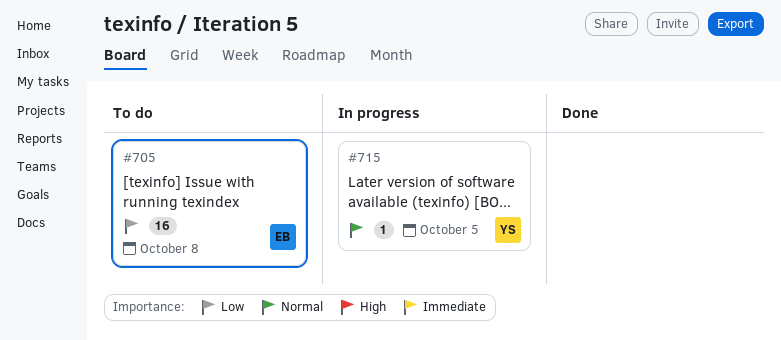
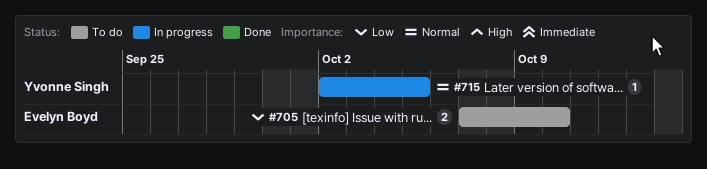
#705, estimate: 16 -> 2
#705, due: Oct 8 -> Oct 10

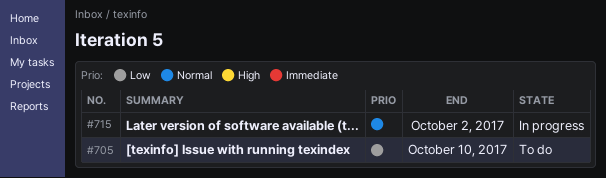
#715, due: Oct 5 -> Oct 2

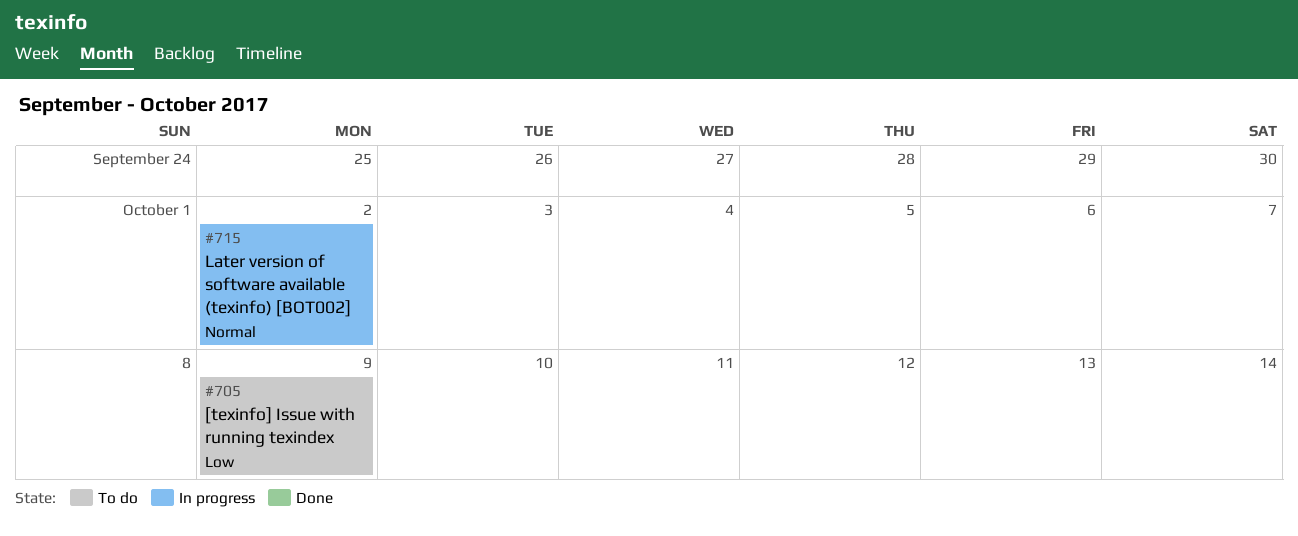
#705, due: Oct 10 -> Oct 9

